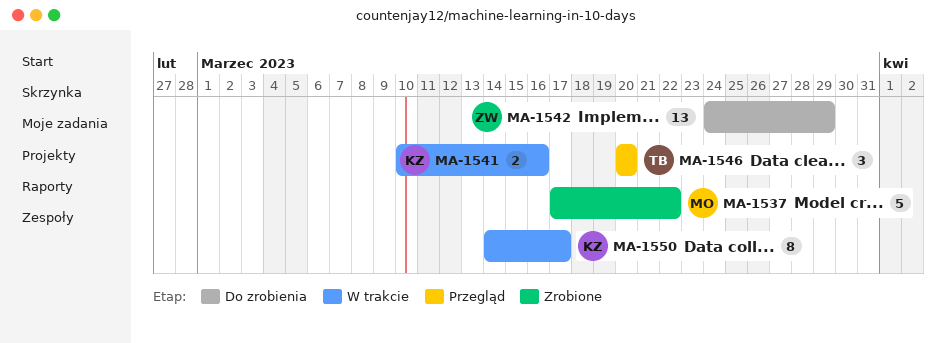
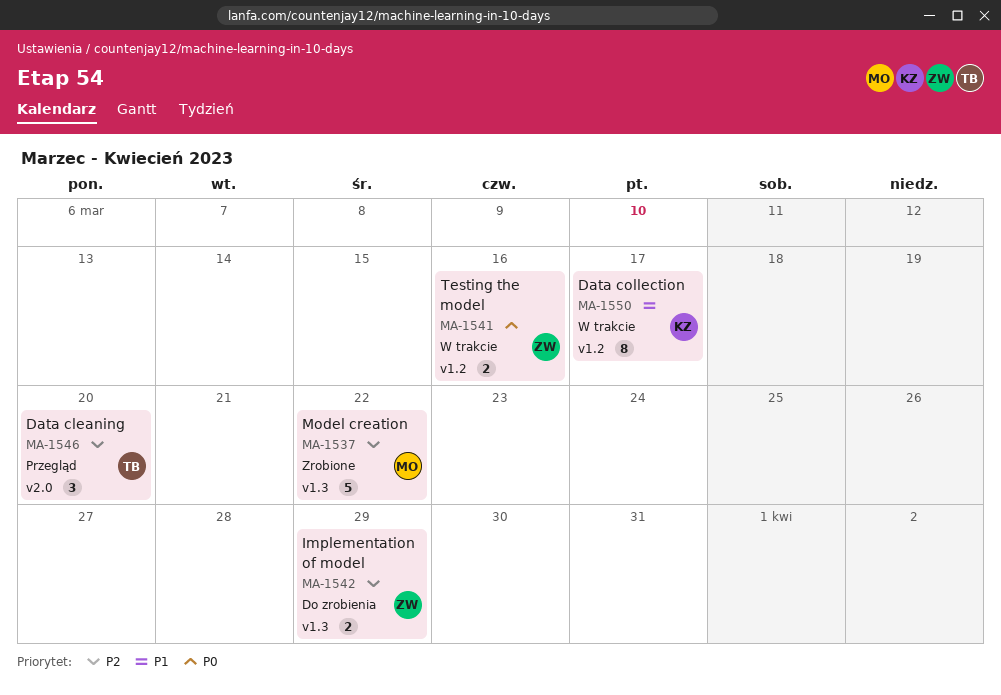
MA-1541, owner: KZ -> ZW
MA-1542, estimate: 13 -> 2

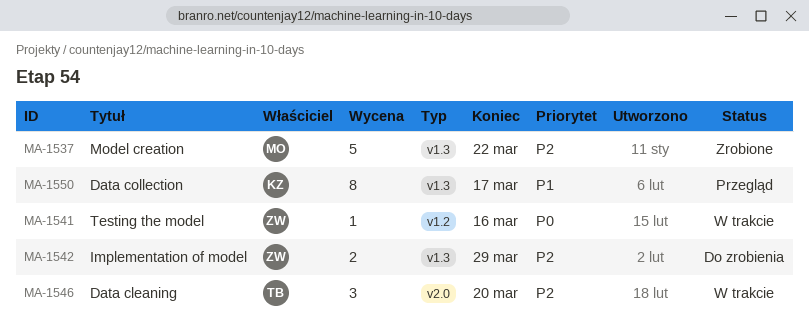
MA-1541, estimate: 2 -> 1
MA-1546, status: Przegląd -> W trakcie
MA-1550, status: W trakcie -> Przegląd
MA-1550, label: v1.2 -> v1.3

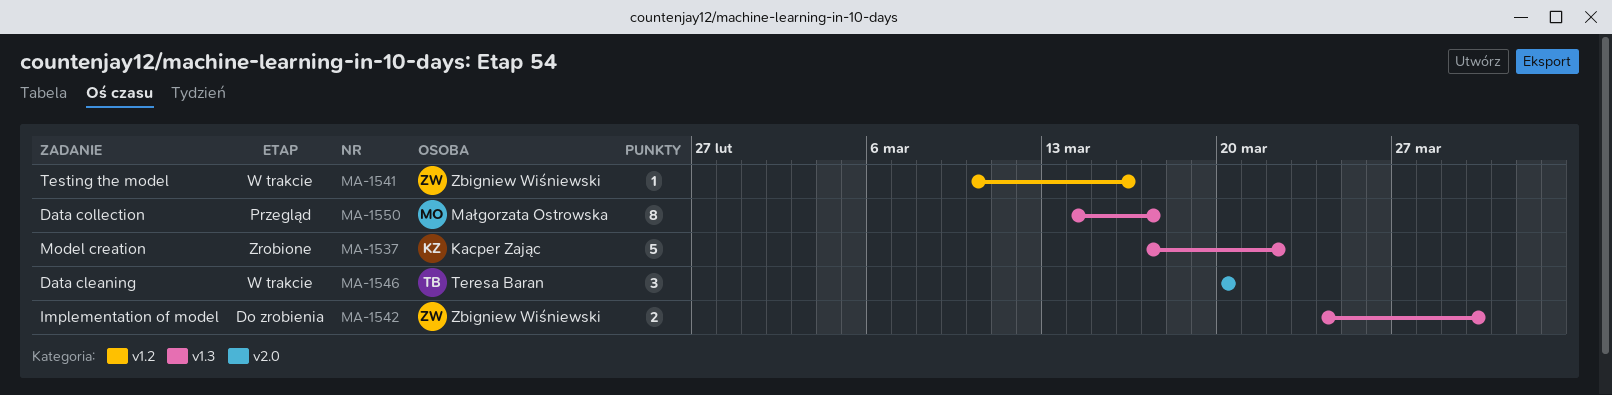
MA-1537, owner: Małgorzata Ostrowska -> Kacper Zając
MA-1542, due: Mar 29 -> Mar 30
MA-1550, owner: Kacper Zając -> Małgorzata Ostrowska

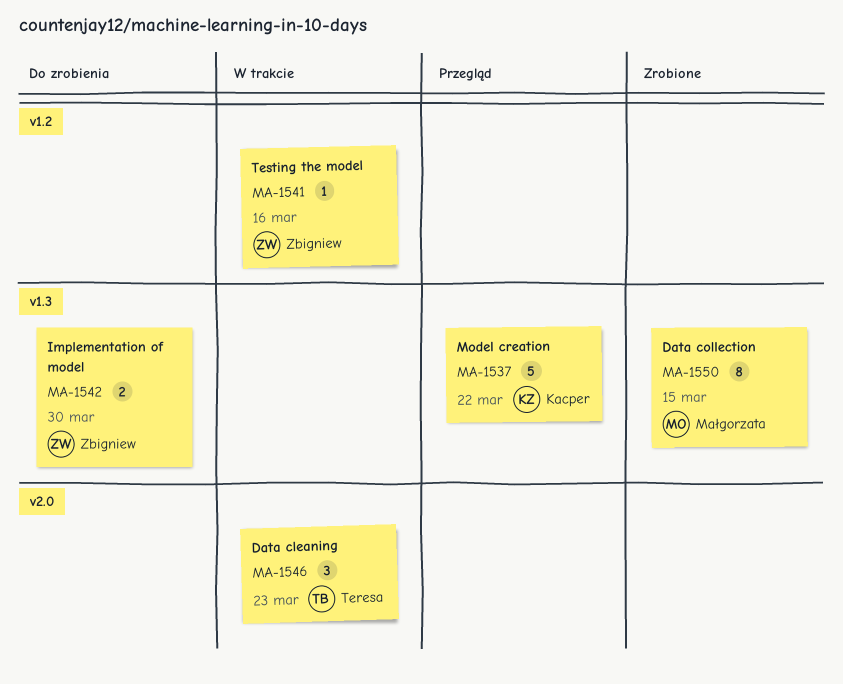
MA-1537, status: Zrobione -> Przegląd
MA-1546, due: Mar 20 -> Mar 23
MA-1550, status: Przegląd -> Zrobione
MA-1550, due: Mar 17 -> Mar 15

